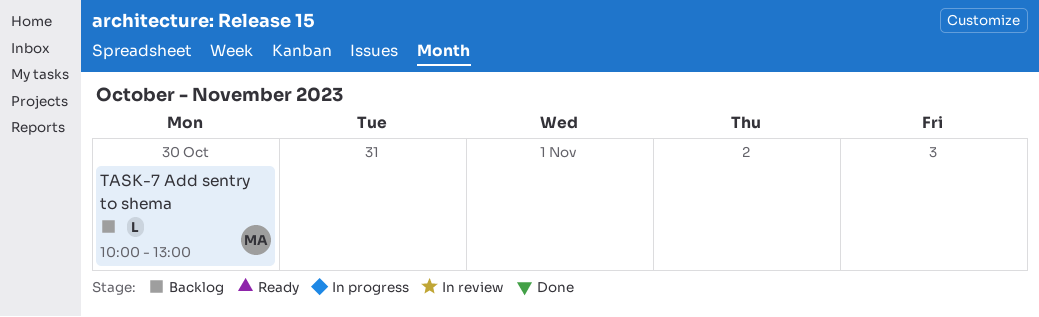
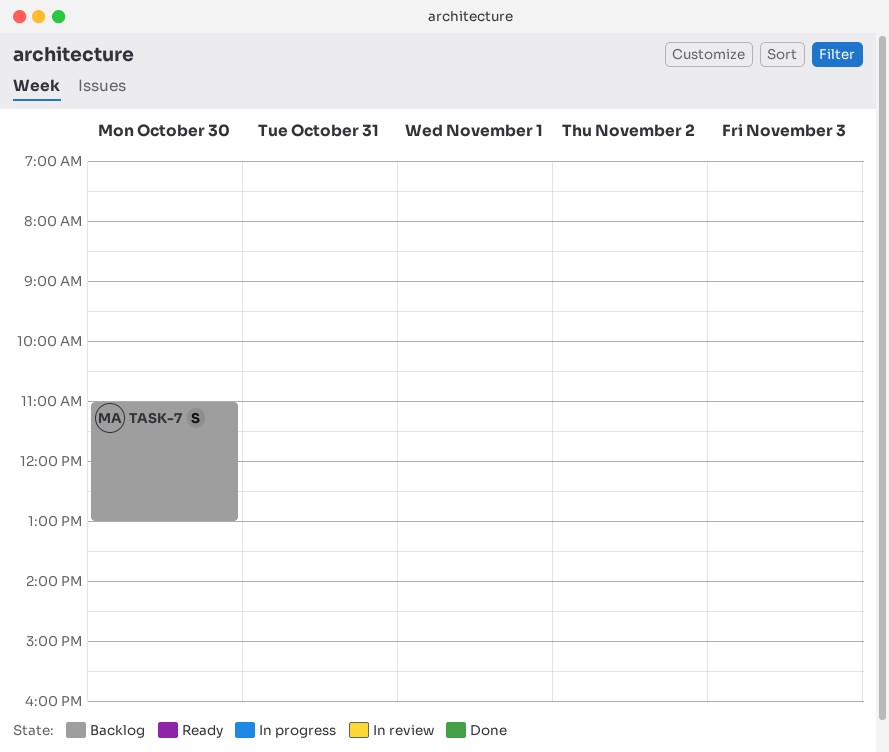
TASK-7, estimate: L -> S
TASK-7, begins: 10:00 -> 11:00

